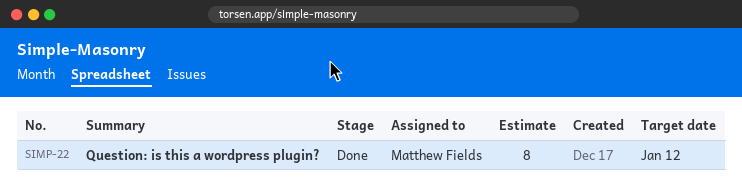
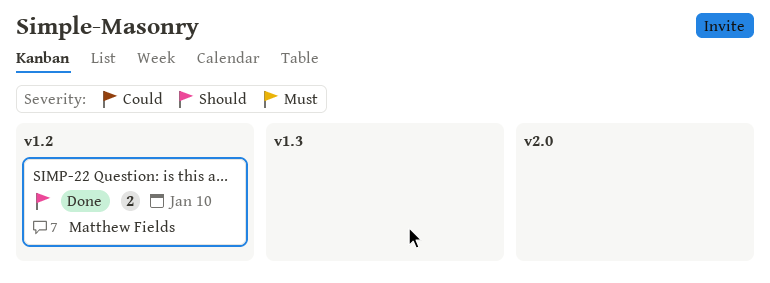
SIMP-22, estimate: 8 -> 2
SIMP-22, due: Jan 12 -> Jan 10

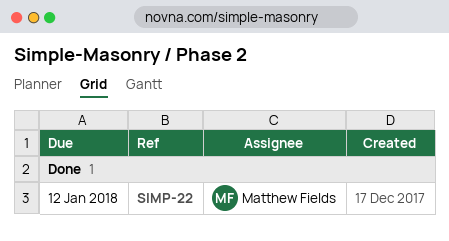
SIMP-22, due: Jan 10 -> Jan 12

